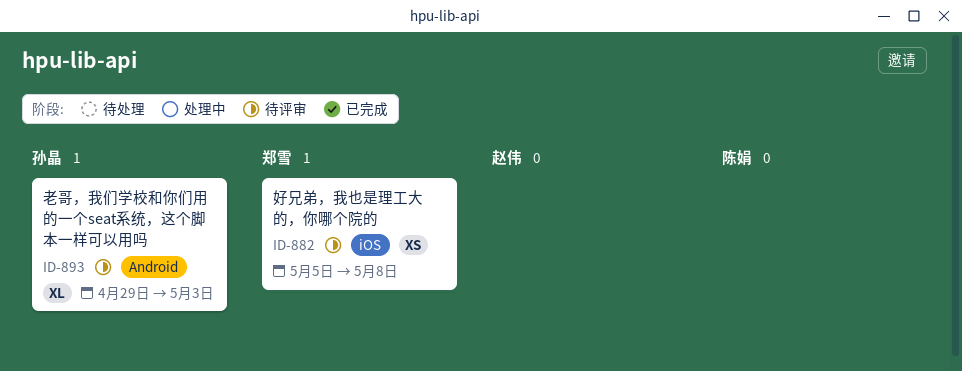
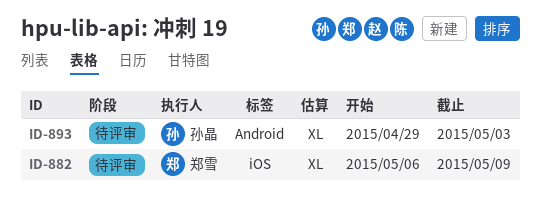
ID-882, estimate: XS -> XL
ID-882, start: May 5 -> May 6
ID-882, due: May 8 -> May 9

